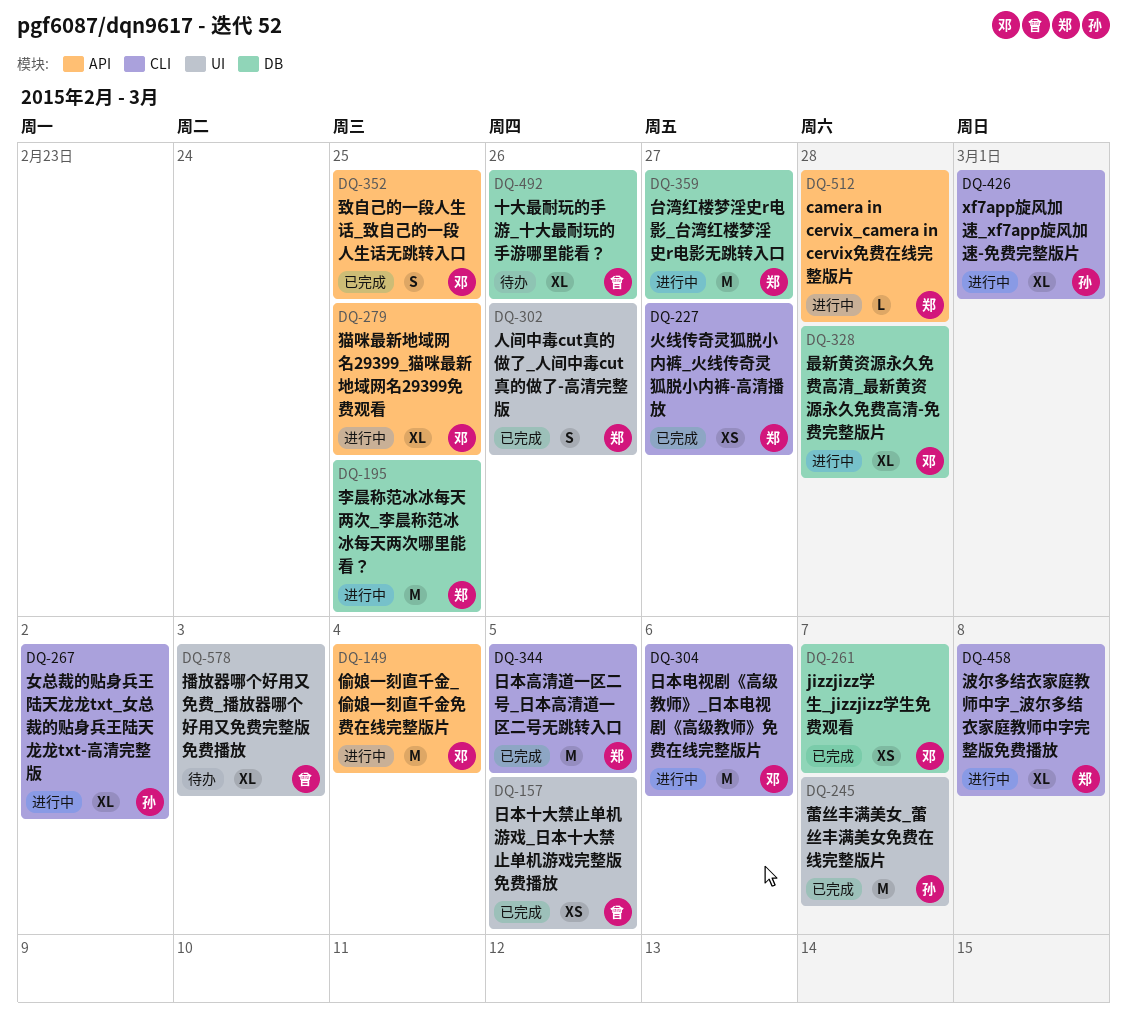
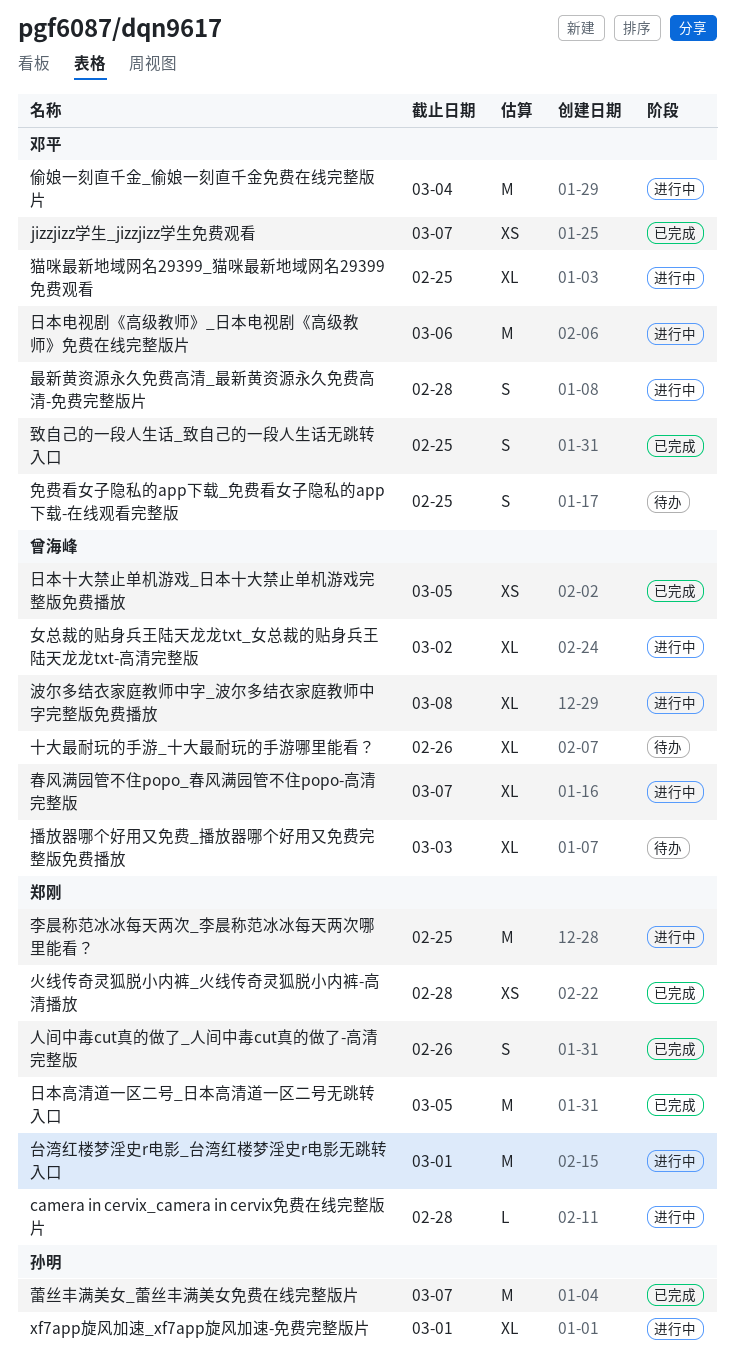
免费看女子隐私的app下载_免费看女子隐私的app下载-在线观看完整版: none -> present
台湾红楼梦淫史r电影_台湾红楼梦淫史r电影无跳转入口, due: Feb 27 -> Mar 1
女总裁的贴身兵王陆天龙龙txt_女总裁的贴身兵王陆天龙龙txt-高清完整版, owner: 孙明 -> 曾海峰
春风满园管不住popo_春风满园管不住popo-高清完整版: none -> present
最新黄资源永久免费高清_最新黄资源永久免费高清-免费完整版片, estimate: XL -> S
波尔多结衣家庭教师中字_波尔多结衣家庭教师中字完整版免费播放, owner: 郑刚 -> 曾海峰
火线传奇灵狐脱小内裤_火线传奇灵狐脱小内裤-高清播放, due: Feb 27 -> Feb 28

